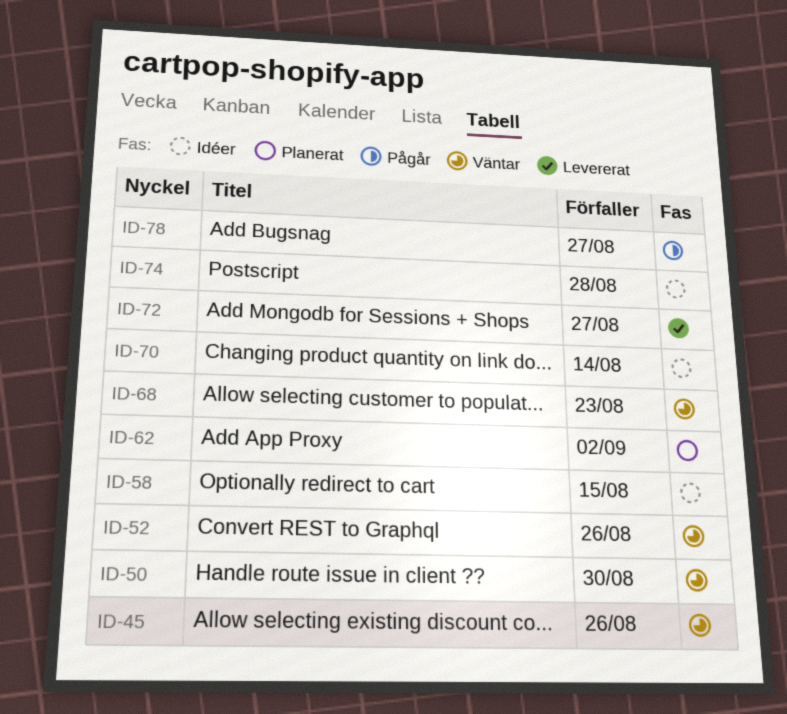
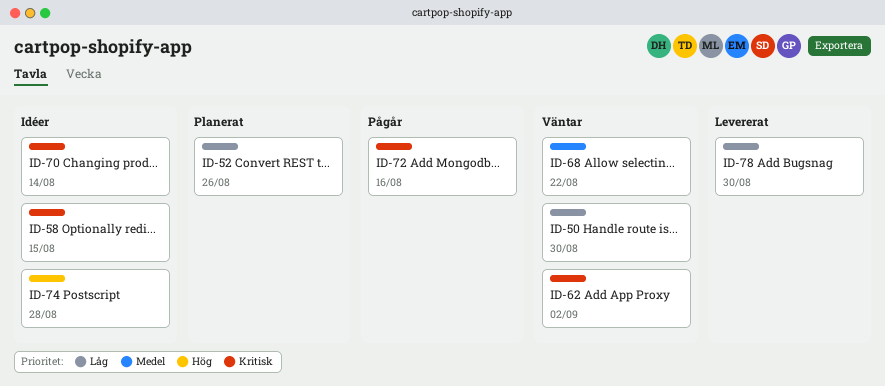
ID-45: present -> none
ID-52, status: Väntar -> Planerat
ID-62, status: Planerat -> Väntar
ID-68, due: Aug 23 -> Aug 22
ID-72, status: Levererat -> Pågår
ID-72, due: Aug 27 -> Aug 16
ID-78, status: Pågår -> Levererat
ID-78, due: Aug 27 -> Aug 30

